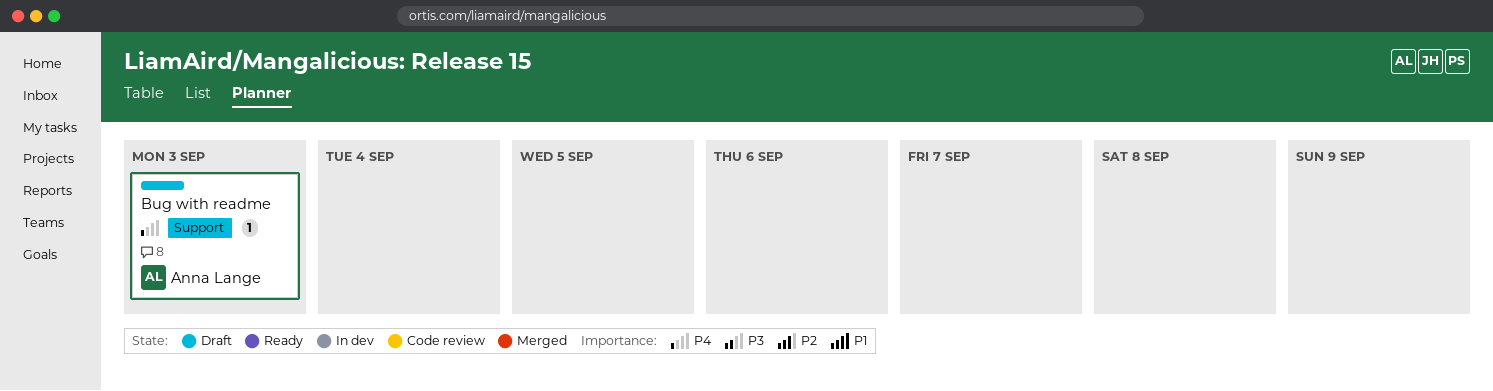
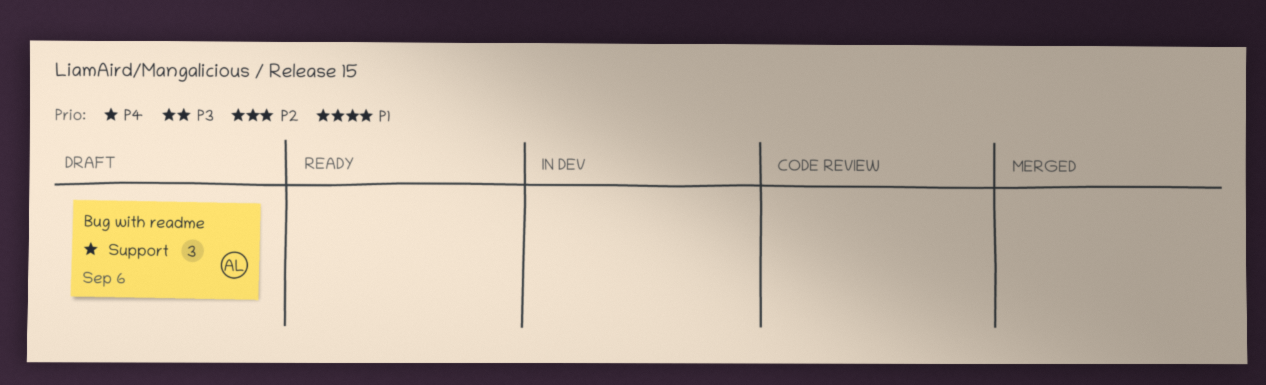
Bug with readme, estimate: 1 -> 3
Bug with readme, due: Sep 3 -> Sep 6

